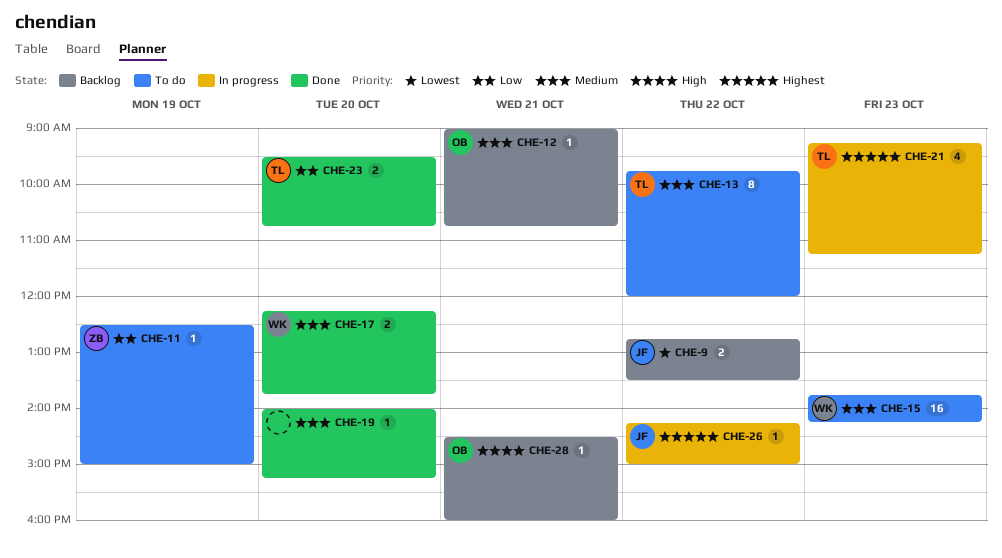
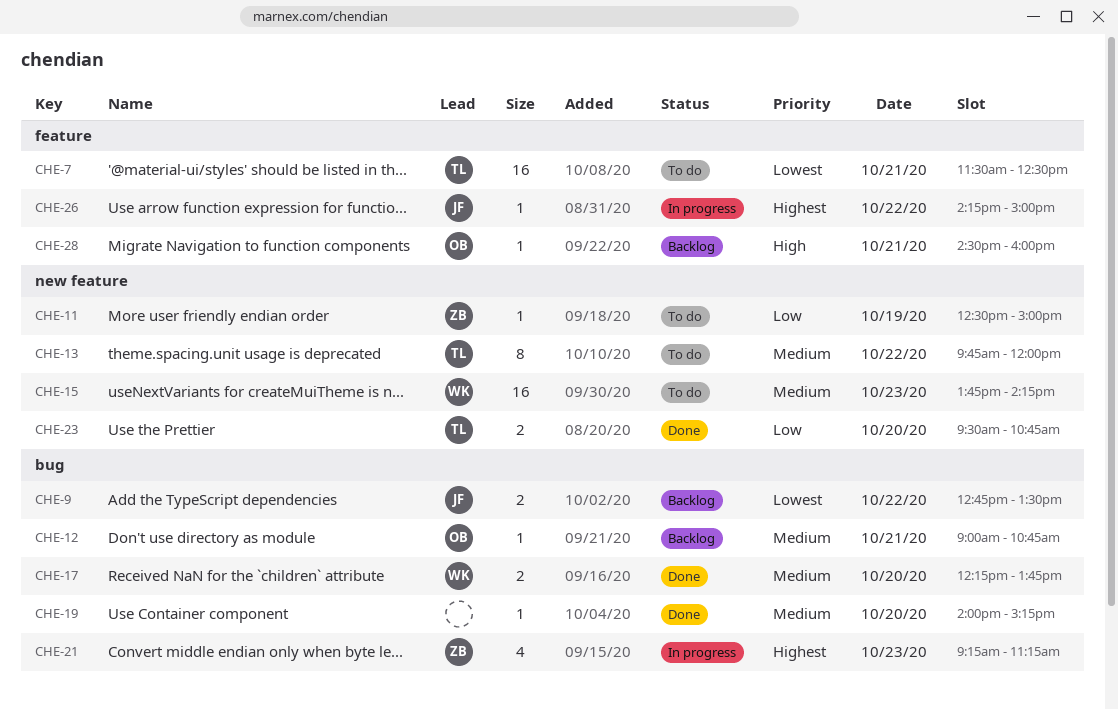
CHE-7: none -> present
CHE-21, owner: TL -> ZB

